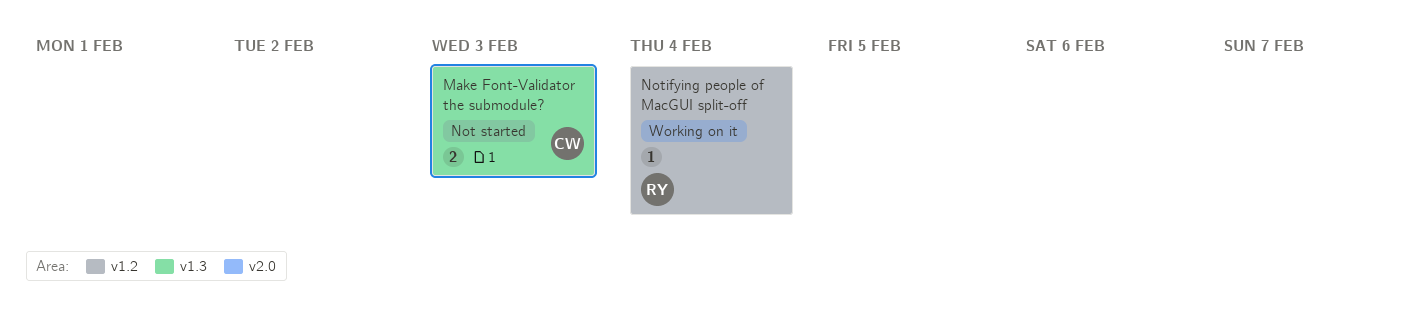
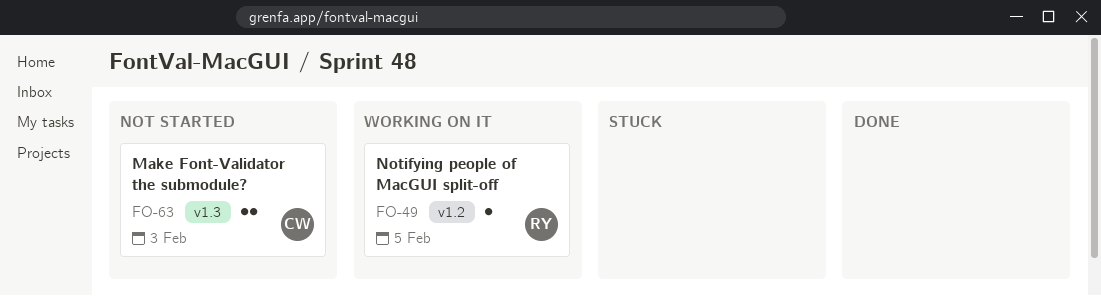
Notifying people of MacGUI split-off, due: Feb 4 -> Feb 5

